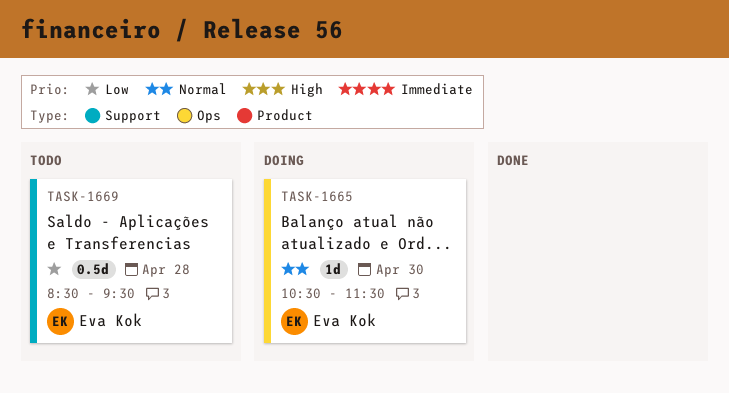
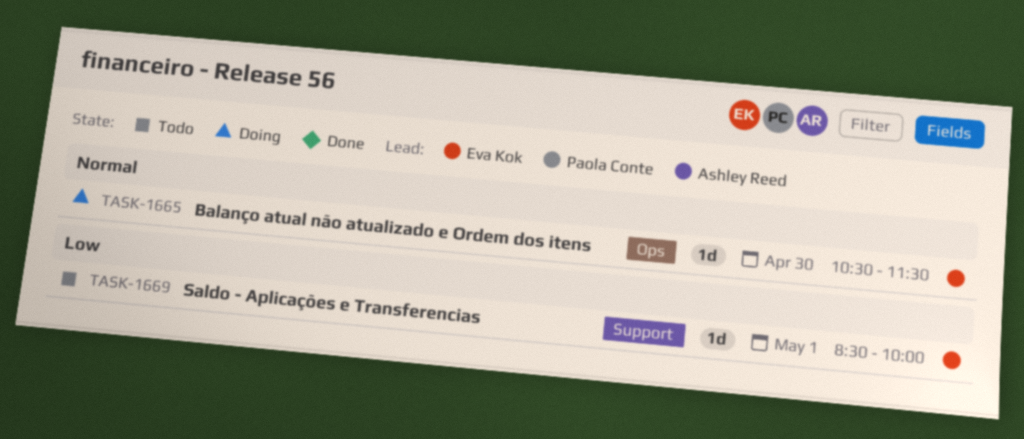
TASK-1669, estimate: 0.5d -> 1d
TASK-1669, day: Apr 28 -> May 1
TASK-1669, ends: 09:30 -> 10:00

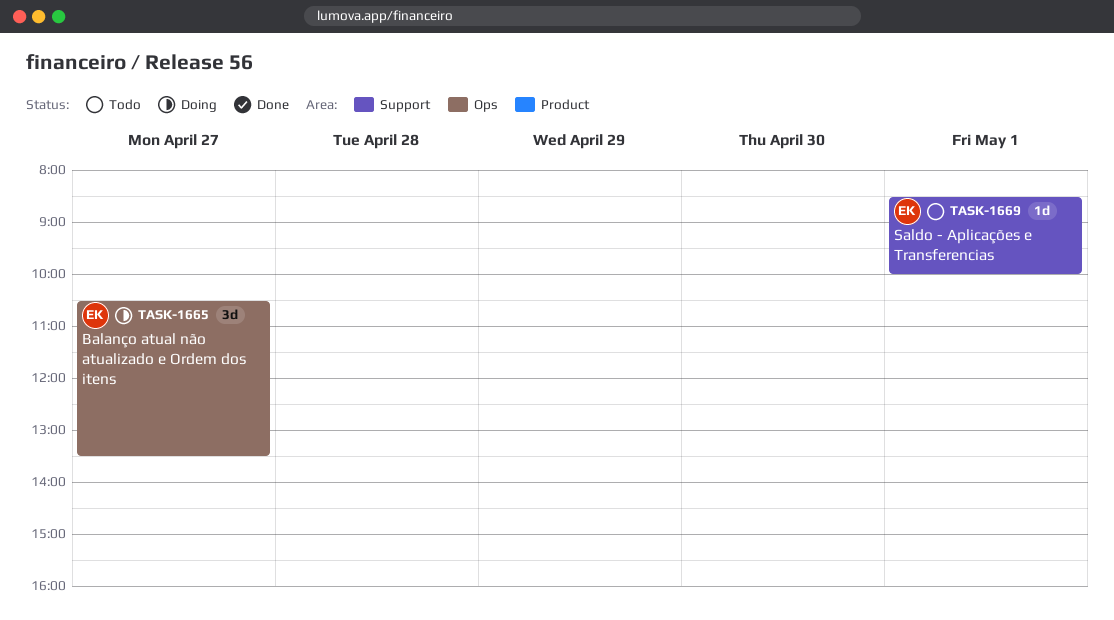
TASK-1665, estimate: 1d -> 3d
TASK-1665, day: Apr 30 -> Apr 27
TASK-1665, ends: 11:30 -> 13:30

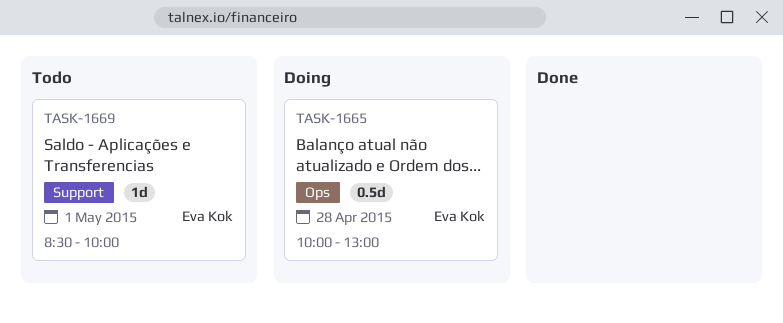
TASK-1665, estimate: 3d -> 0.5d
TASK-1665, day: Apr 27 -> Apr 28
TASK-1665, begins: 10:30 -> 10:00
TASK-1665, ends: 13:30 -> 13:00

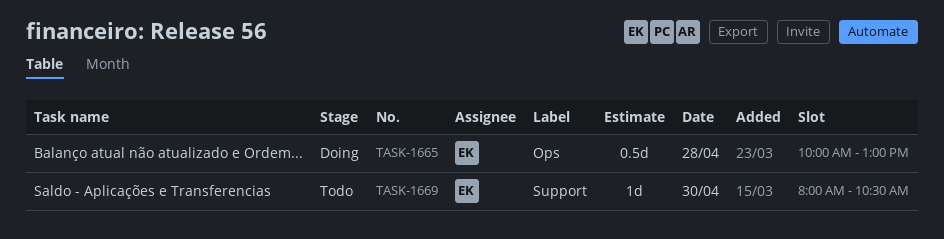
TASK-1669, day: May 1 -> Apr 30
TASK-1669, begins: 08:30 -> 08:00
TASK-1669, ends: 10:00 -> 10:30

